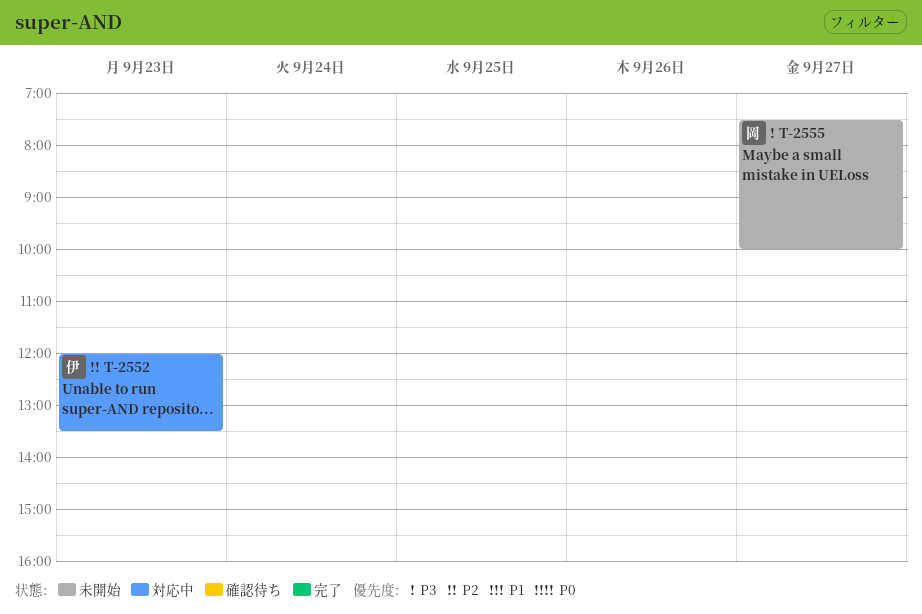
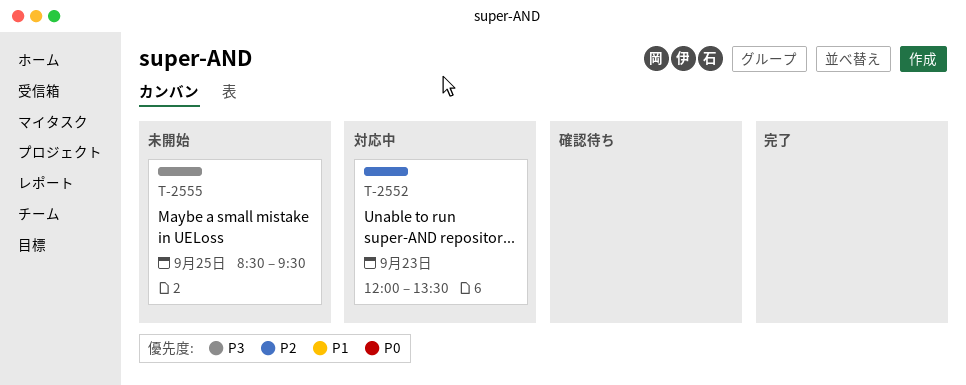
T-2555, day: Sep 27 -> Sep 25
T-2555, begins: 07:30 -> 08:30
T-2555, ends: 10:00 -> 09:30

